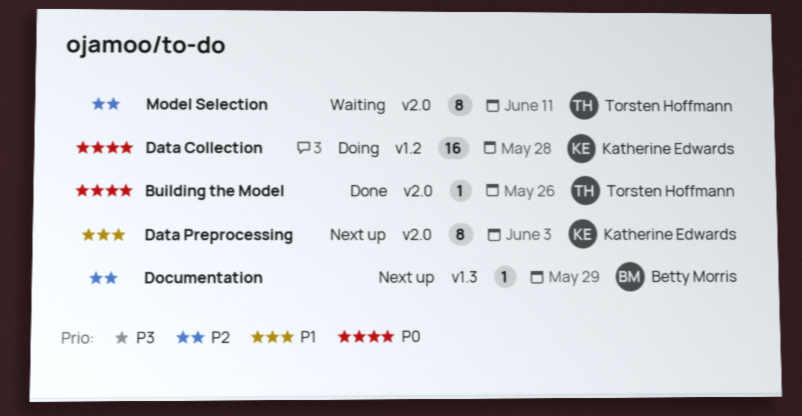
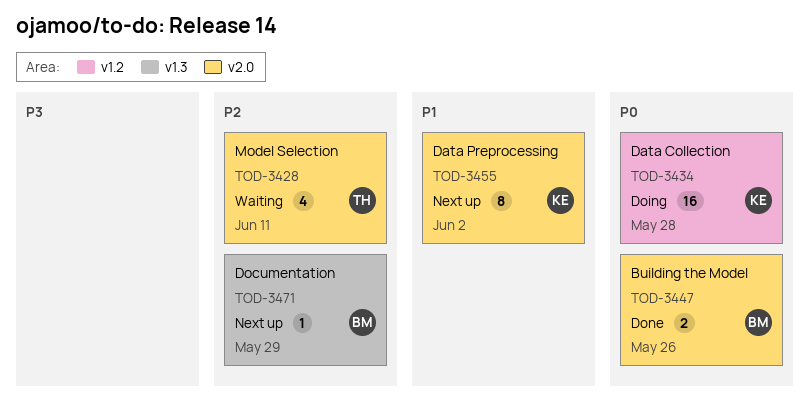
Building the Model, owner: Torsten Hoffmann -> Betty Morris
Building the Model, estimate: 1 -> 2
Data Preprocessing, due: Jun 3 -> Jun 2
Model Selection, estimate: 8 -> 4

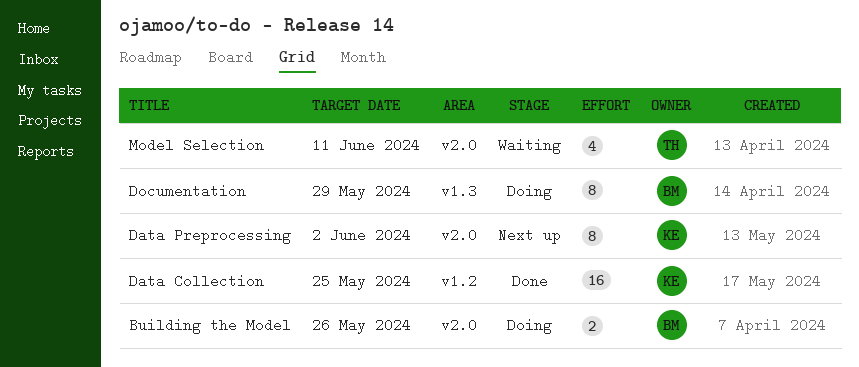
Building the Model, status: Done -> Doing
Data Collection, status: Doing -> Done
Data Collection, due: May 28 -> May 25
Documentation, status: Next up -> Doing
Documentation, estimate: 1 -> 8

